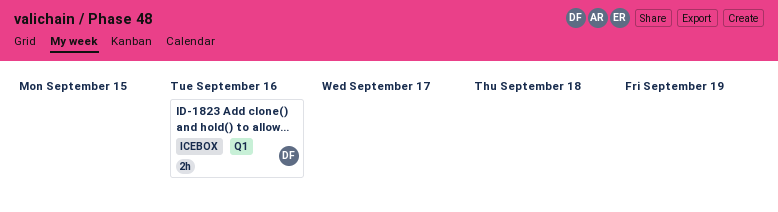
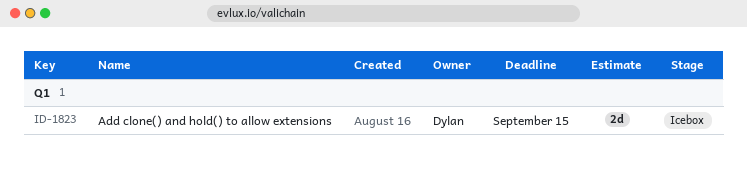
ID-1823, estimate: 2h -> 2d
ID-1823, due: Sep 16 -> Sep 15

